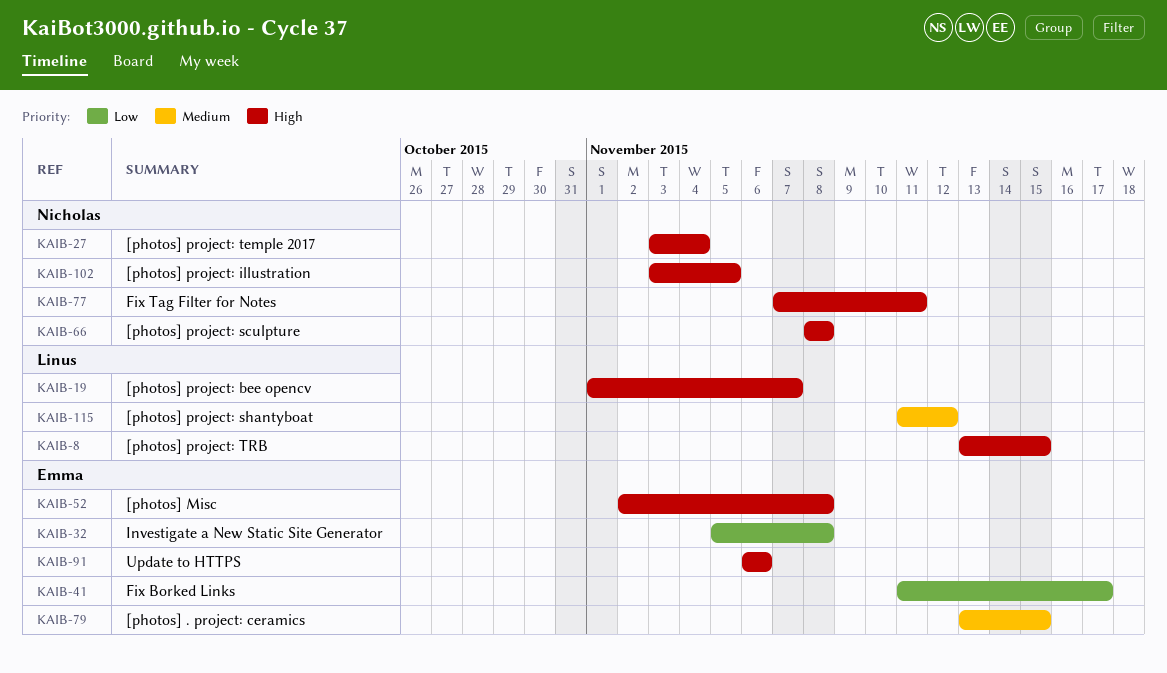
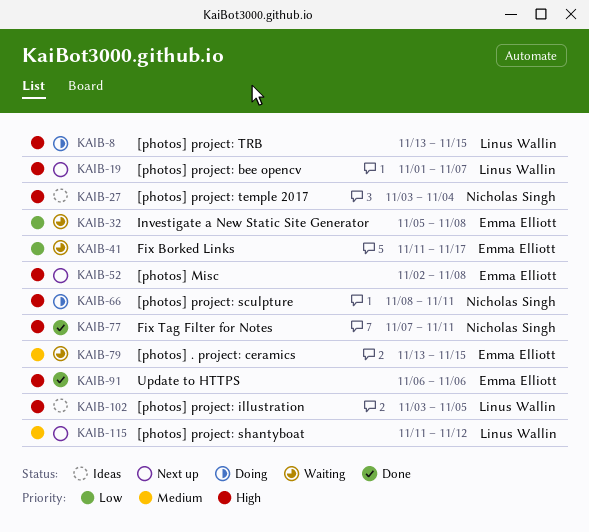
KAIB-66, due: Nov 8 -> Nov 11
KAIB-102, owner: Nicholas Singh -> Linus Wallin

